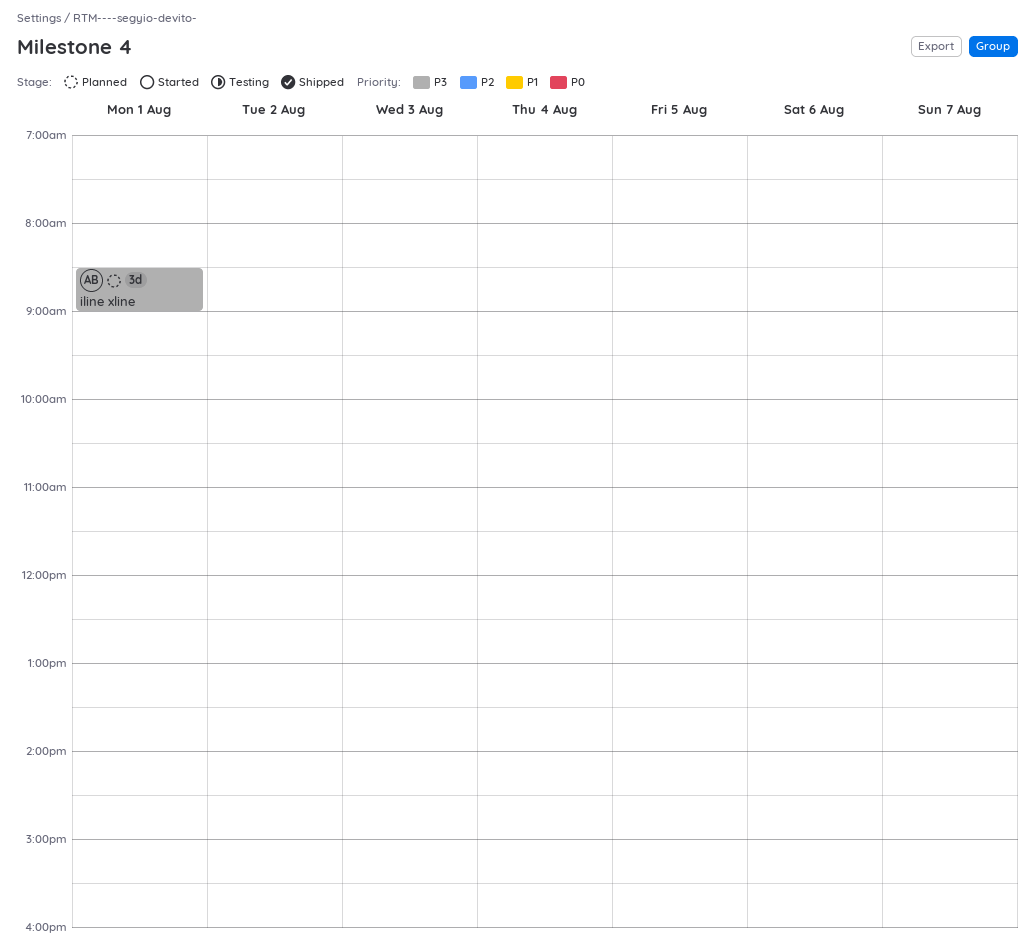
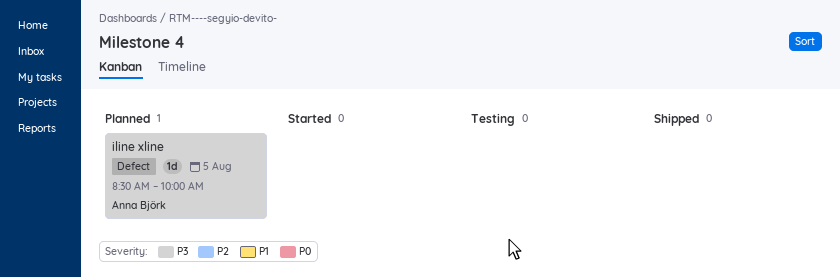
iline xline, estimate: 3d -> 1d
iline xline, day: Aug 1 -> Aug 5
iline xline, ends: 09:00 -> 10:00

